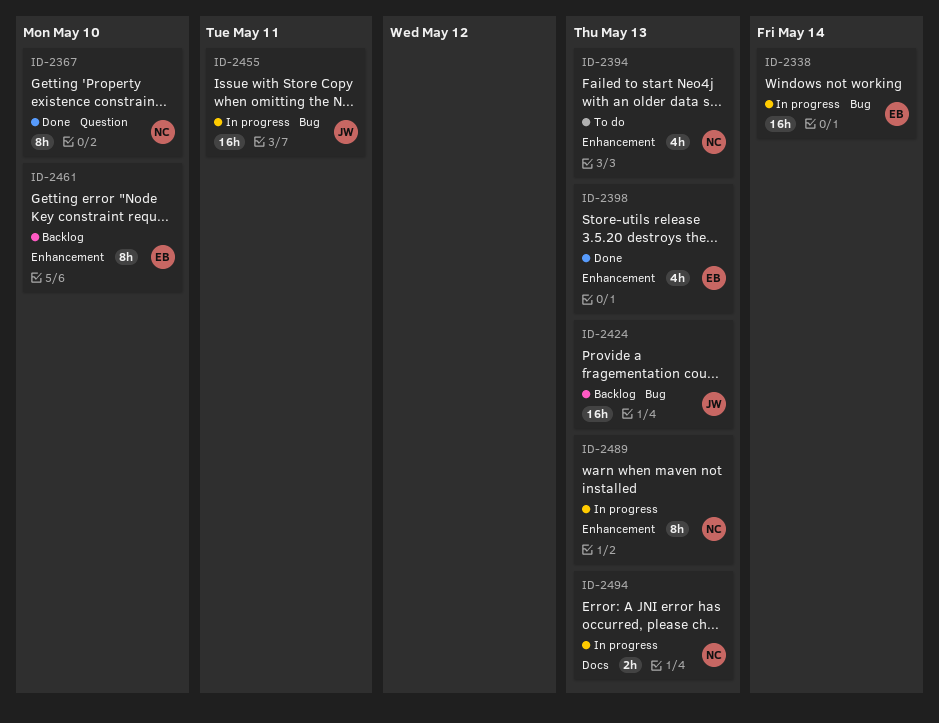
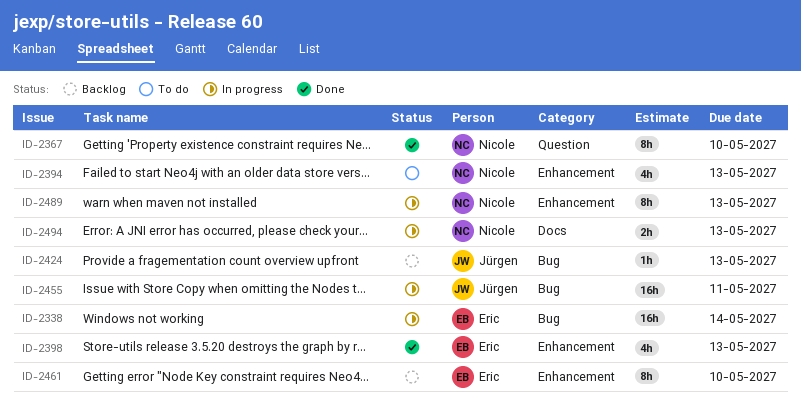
ID-2424, estimate: 16h -> 1h

